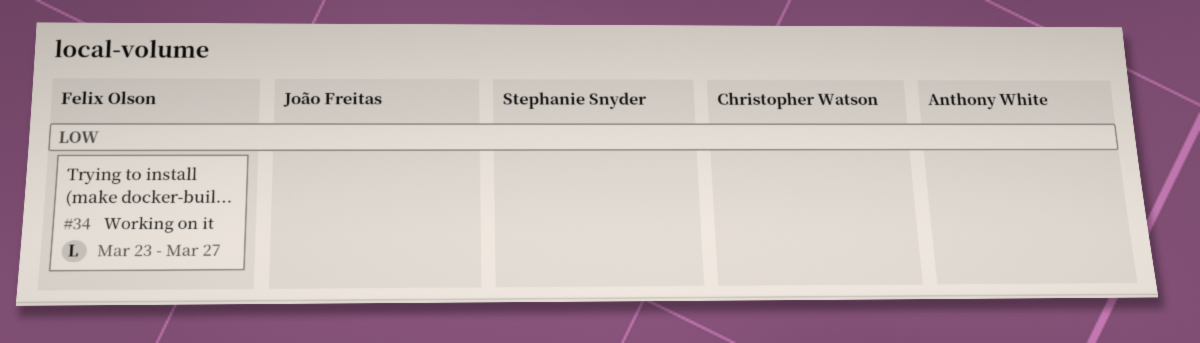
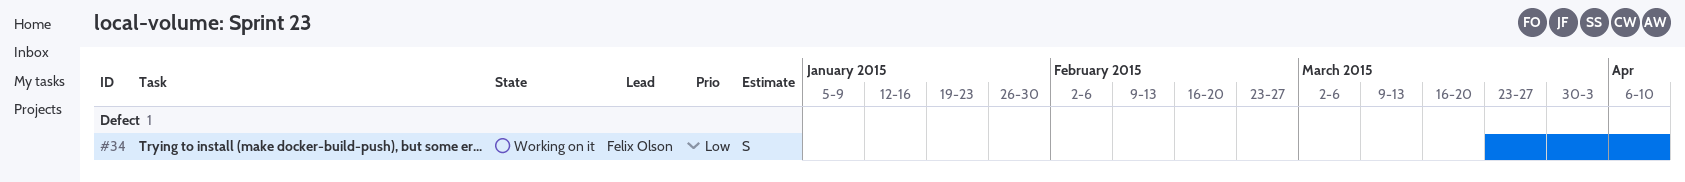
#34, estimate: L -> S
#34, due: Mar 27 -> Apr 10

